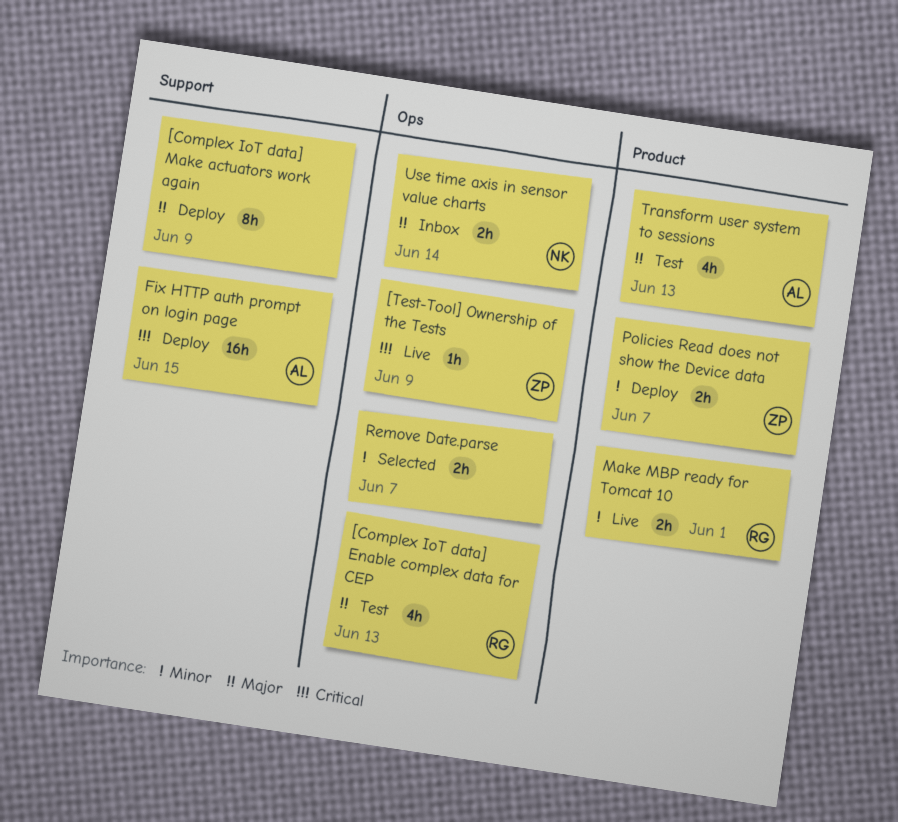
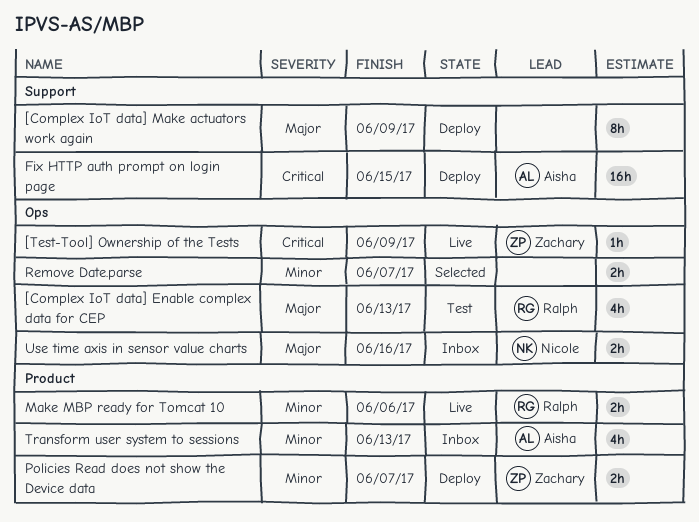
Make MBP ready for Tomcat 10, due: Jun 1 -> Jun 6
Transform user system to sessions, status: Test -> Inbox
Transform user system to sessions, priority: Major -> Minor
Use time axis in sensor value charts, due: Jun 14 -> Jun 16

